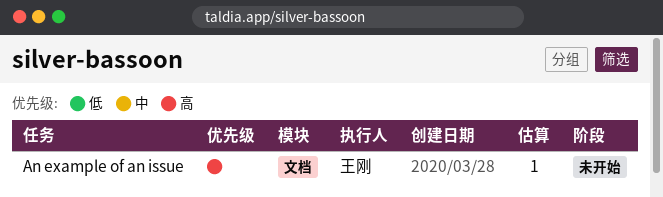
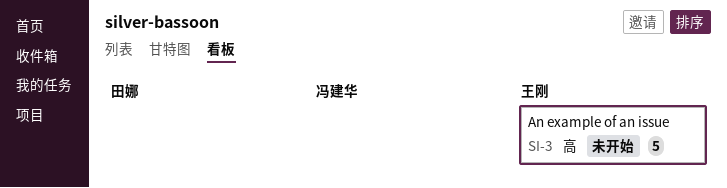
An example of an issue, estimate: 1 -> 5

